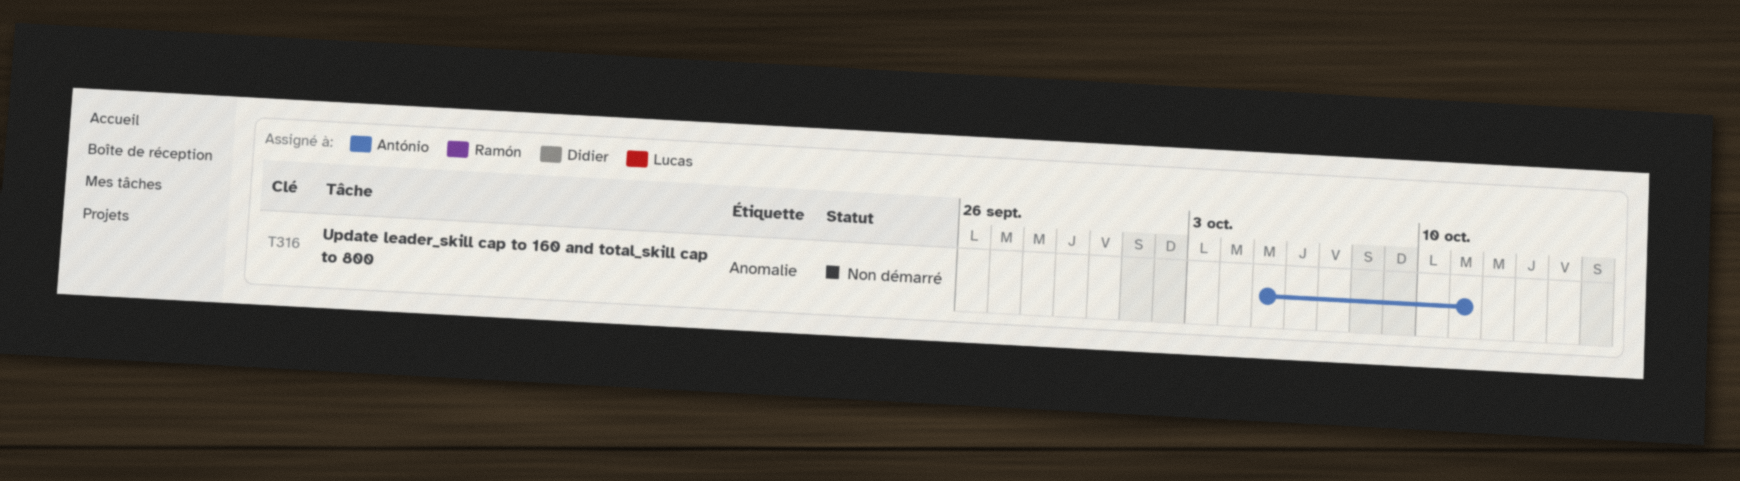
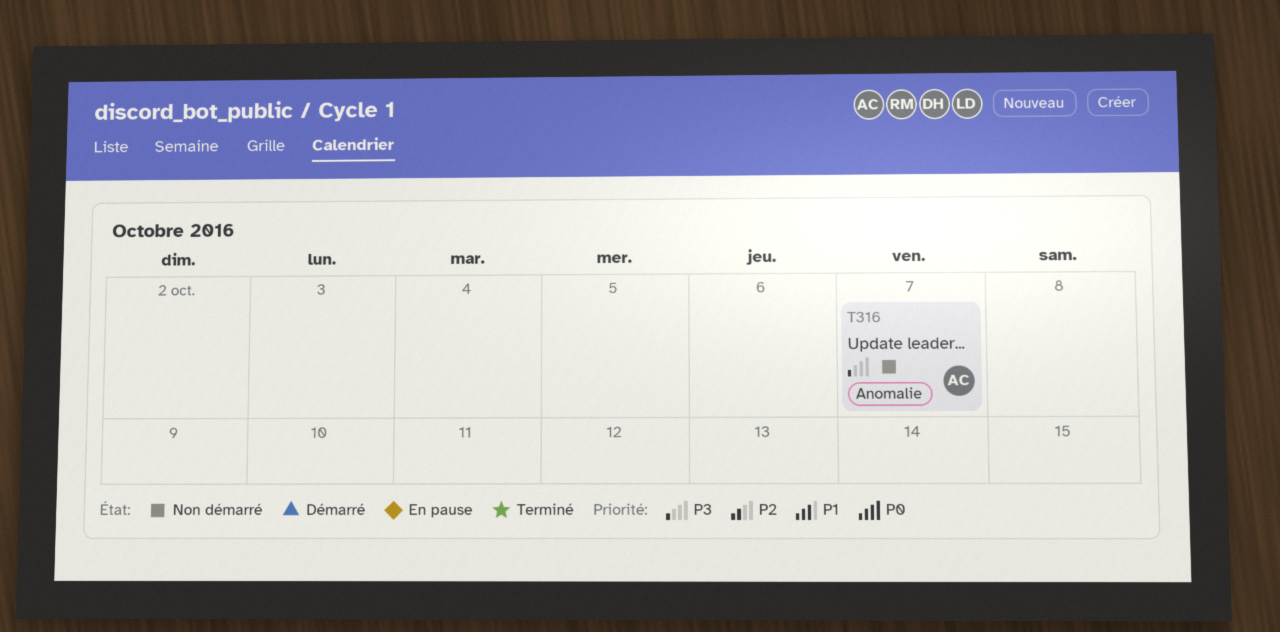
T316, due: Oct 11 -> Oct 7

